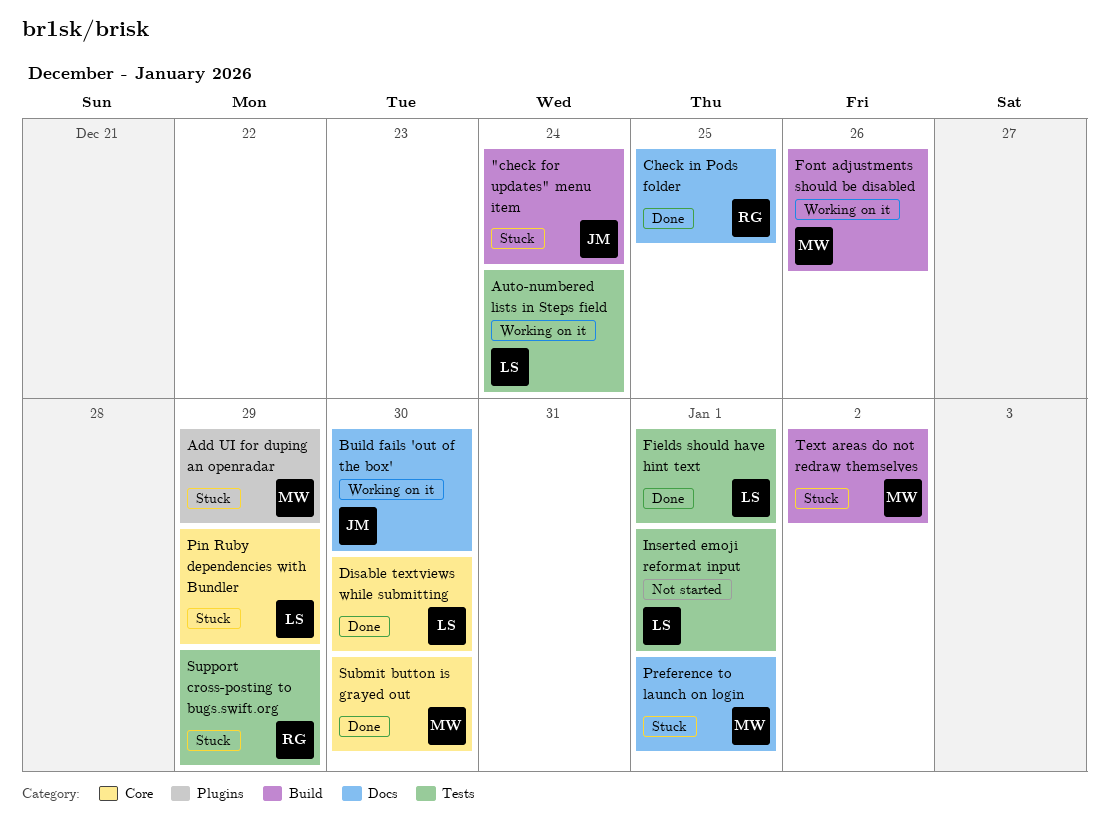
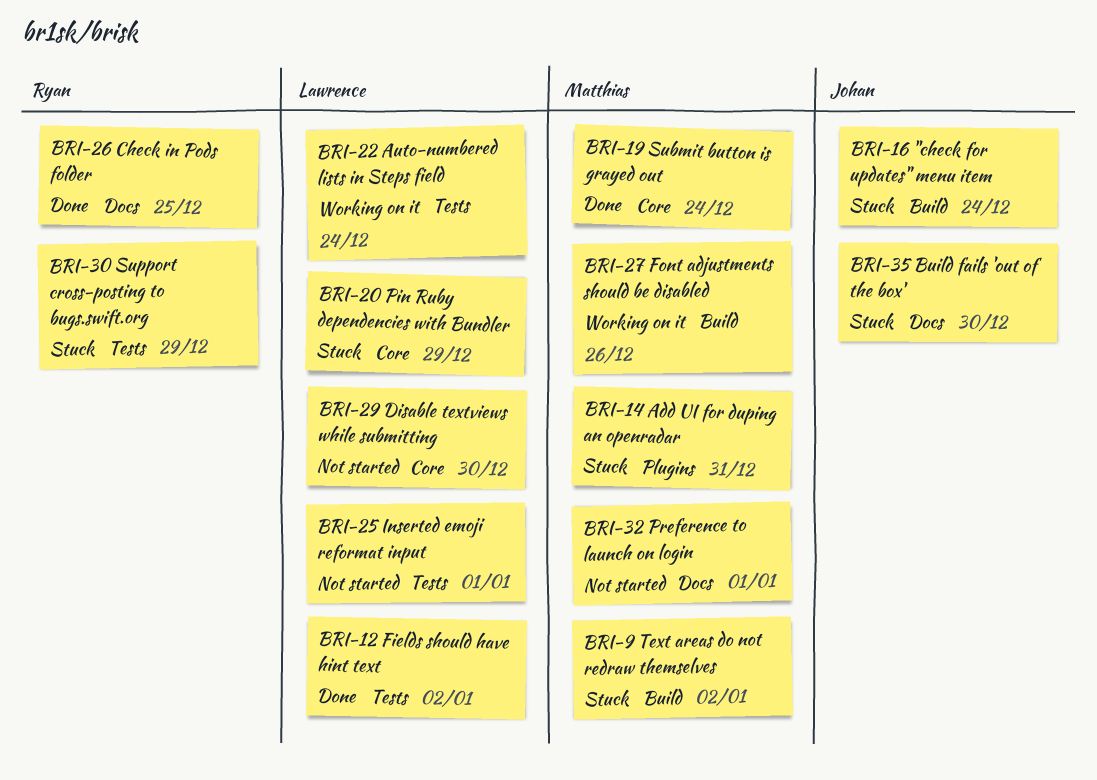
Add UI for duping an openradar, due: Dec 29 -> Dec 31
Build fails 'out of the box', status: Working on it -> Stuck
Disable textviews while submitting, status: Done -> Not started
Fields should have hint text, due: Jan 1 -> Jan 2
Preference to launch on login, status: Stuck -> Not started
Submit button is grayed out, due: Dec 30 -> Dec 24

